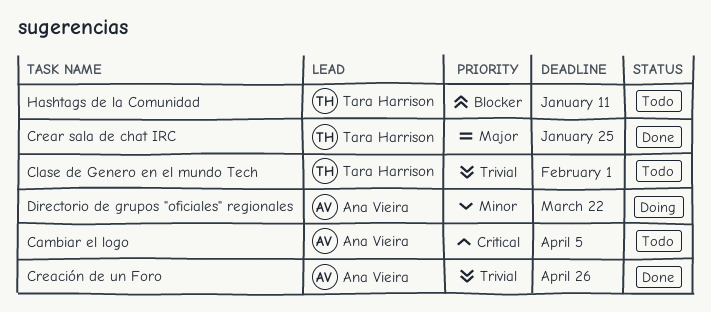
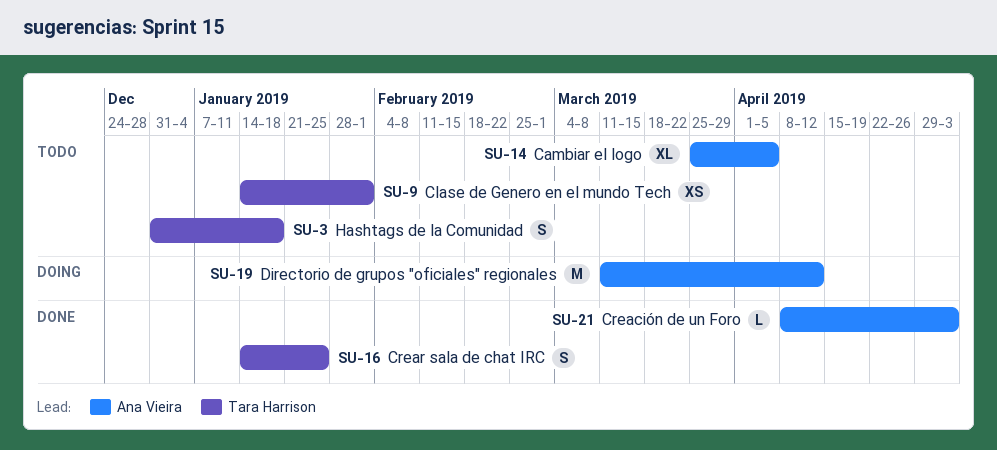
Creación de un Foro, due: Apr 26 -> May 3
Directorio de grupos "oficiales" regionales, due: Mar 22 -> Apr 12
Hashtags de la Comunidad, due: Jan 11 -> Jan 18

